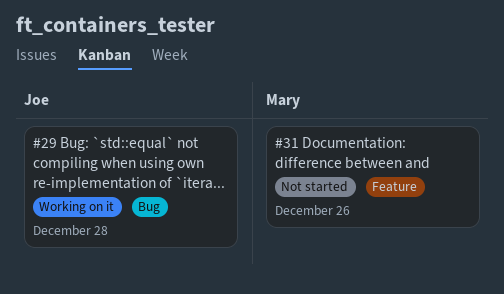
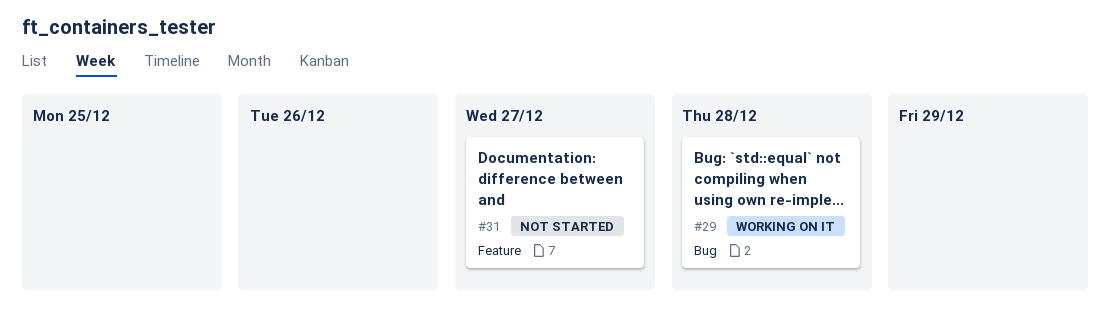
#31, due: Dec 26 -> Dec 27

